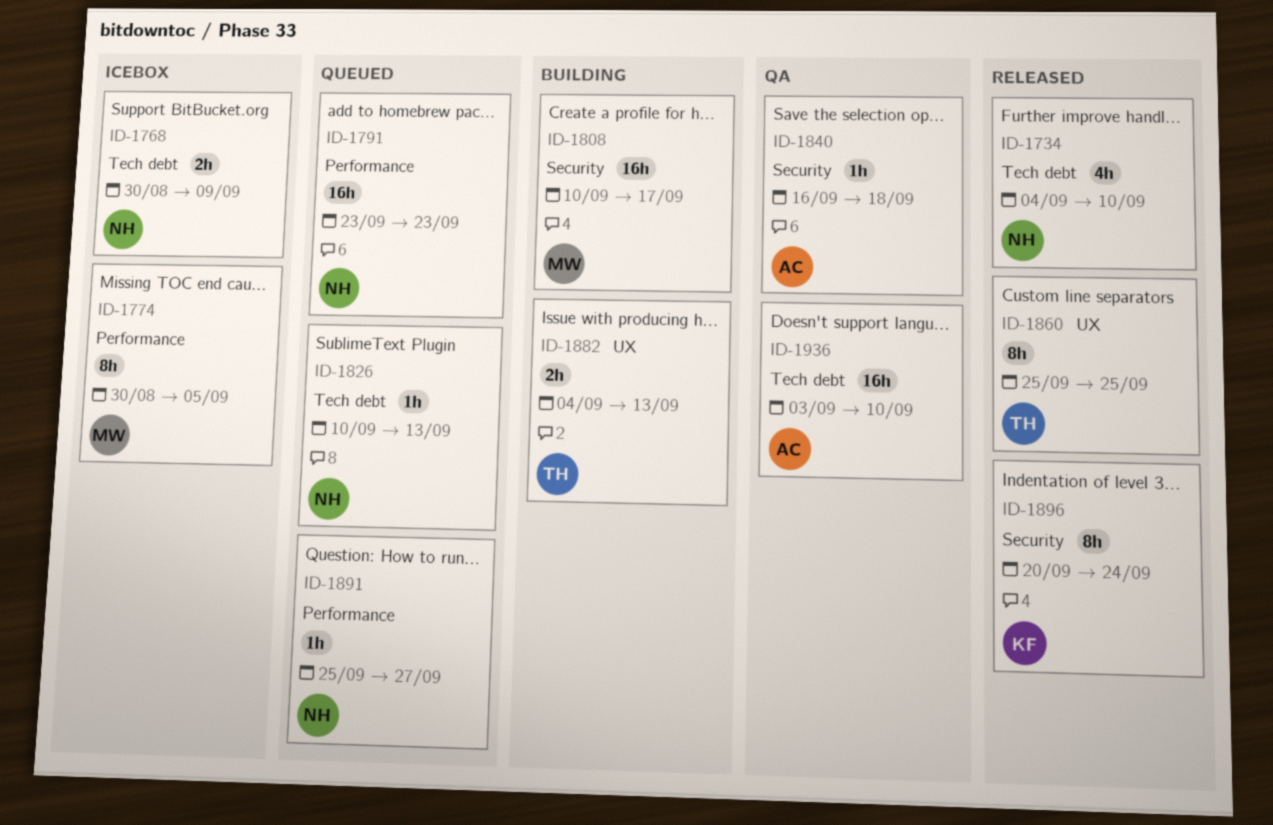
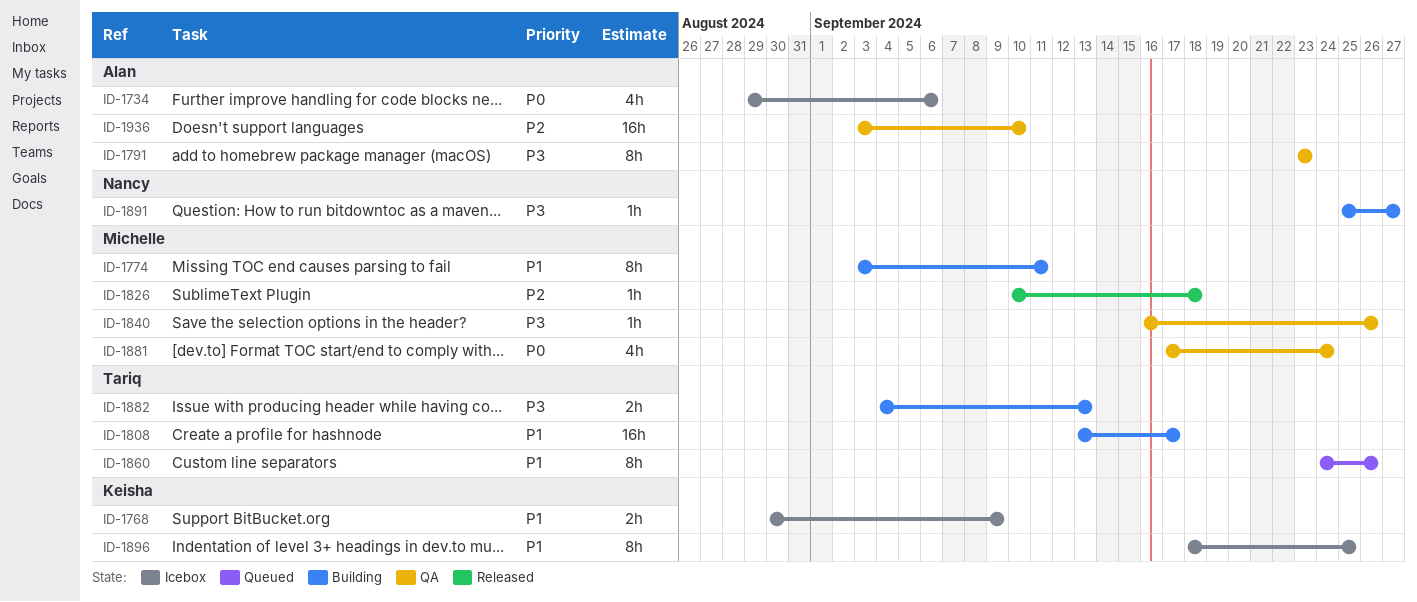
ID-1734, status: Released -> Icebox
ID-1734, owner: Nancy -> Alan
ID-1734, start: Sep 4 -> Aug 29
ID-1734, due: Sep 10 -> Sep 6
ID-1768, owner: Nancy -> Keisha
ID-1774, status: Icebox -> Building
ID-1774, start: Aug 30 -> Sep 3
ID-1774, due: Sep 5 -> Sep 11
ID-1791, status: Queued -> QA
ID-1791, owner: Nancy -> Alan
ID-1791, estimate: 16h -> 8h
ID-1808, owner: Michelle -> Tariq
ID-1808, start: Sep 10 -> Sep 13
ID-1826, status: Queued -> Released
ID-1826, owner: Nancy -> Michelle
ID-1826, due: Sep 13 -> Sep 18
ID-1840, owner: Alan -> Michelle
ID-1840, due: Sep 18 -> Sep 26
ID-1860, status: Released -> Queued
ID-1860, start: Sep 25 -> Sep 24
ID-1860, due: Sep 25 -> Sep 26
ID-1881: none -> present
ID-1891, status: Queued -> Building
ID-1896, status: Released -> Icebox
ID-1896, start: Sep 20 -> Sep 18
ID-1896, due: Sep 24 -> Sep 25

